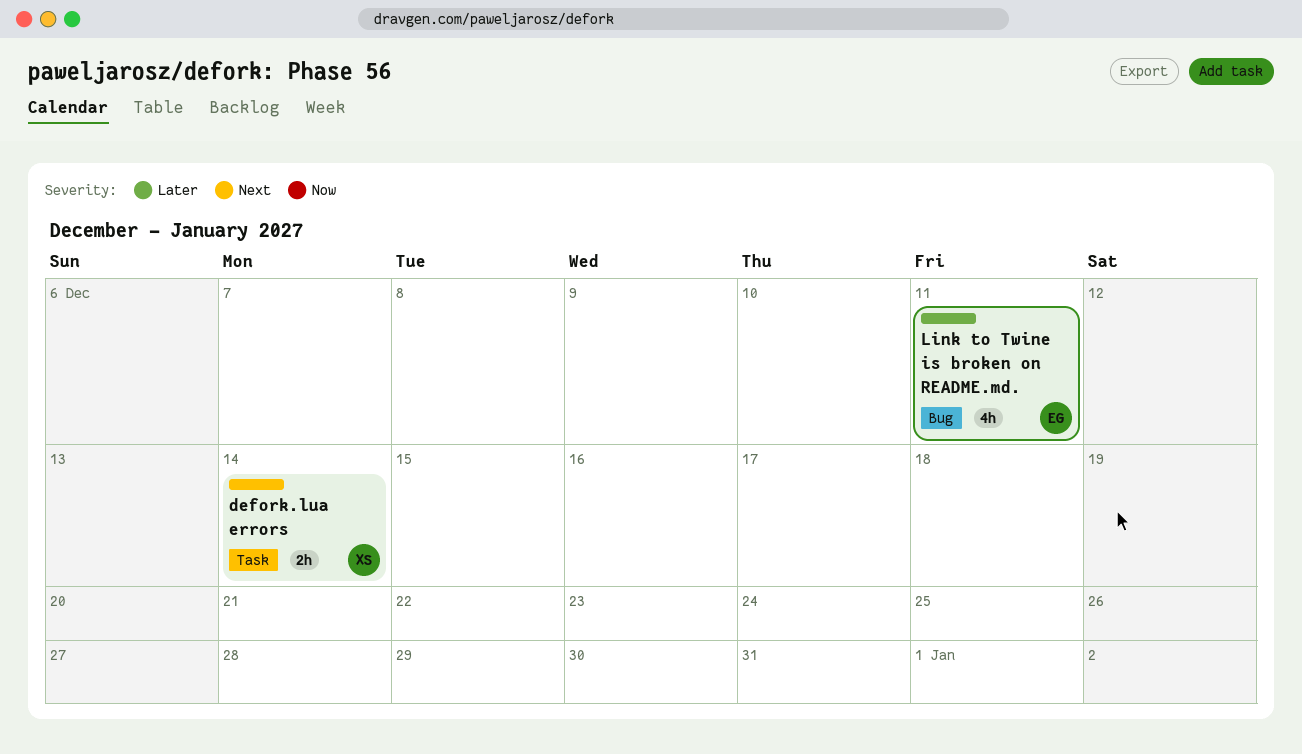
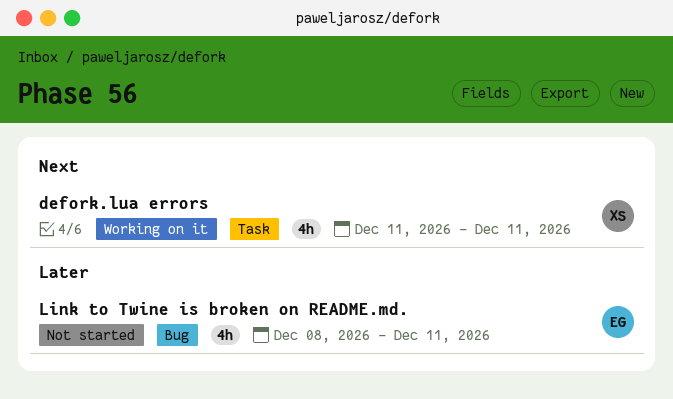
defork.lua errors, estimate: 2h -> 4h
defork.lua errors, due: Dec 14 -> Dec 11

